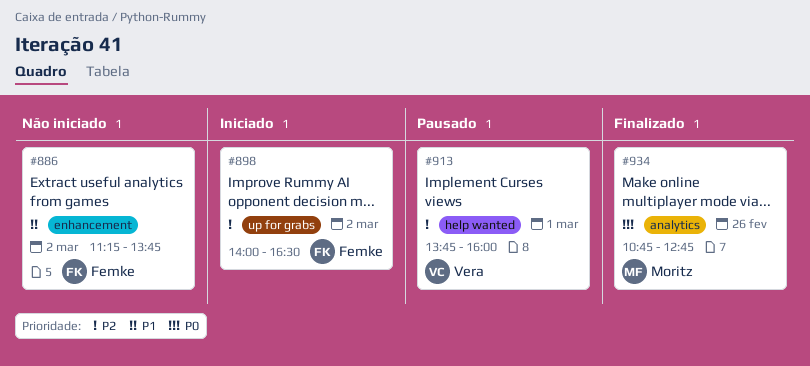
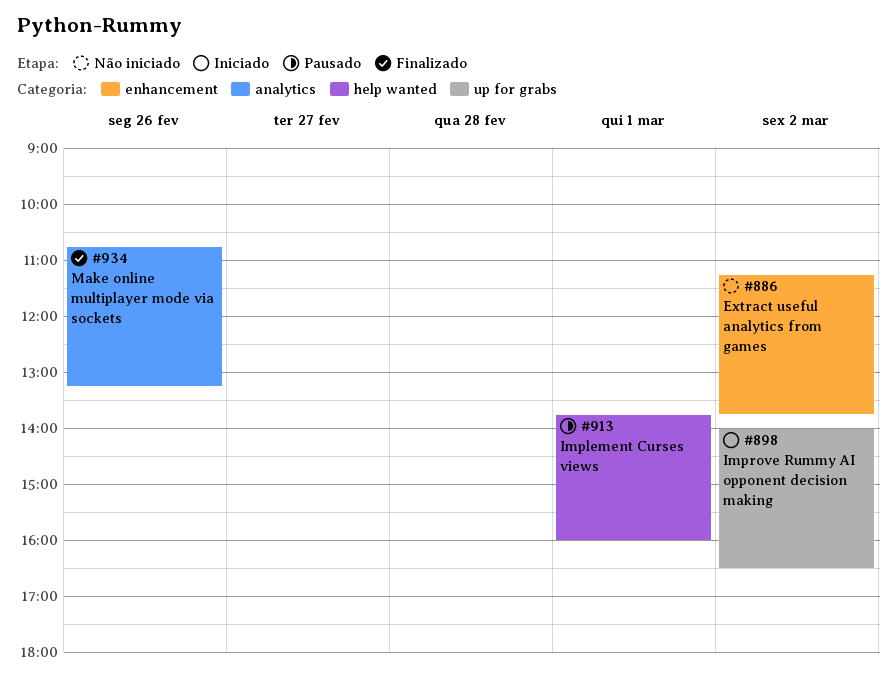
#934, ends: 12:45 -> 13:15

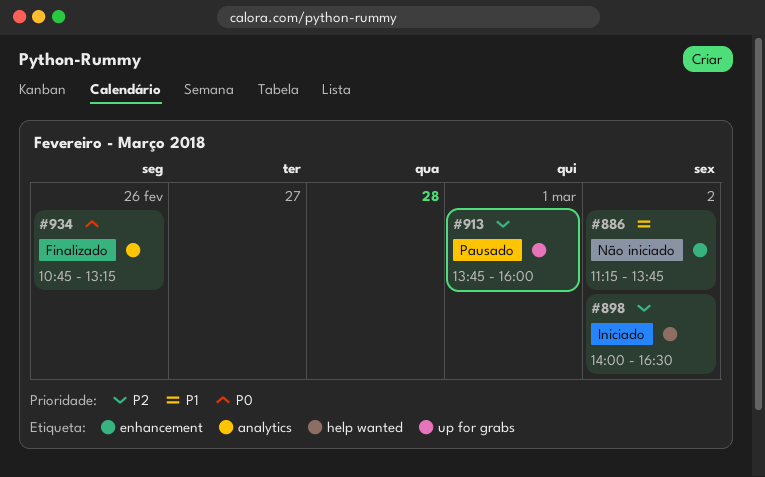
#898, label: up for grabs -> help wanted
#913, label: help wanted -> up for grabs

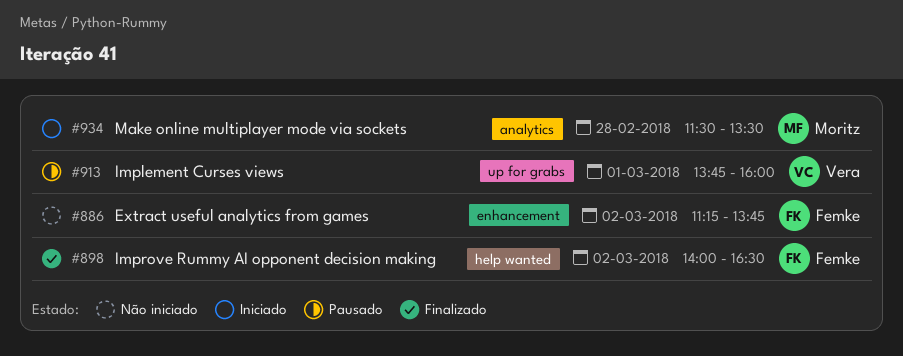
#898, status: Iniciado -> Finalizado
#934, status: Finalizado -> Iniciado
#934, day: Feb 26 -> Feb 28
#934, begins: 10:45 -> 11:30
#934, ends: 13:15 -> 13:30

